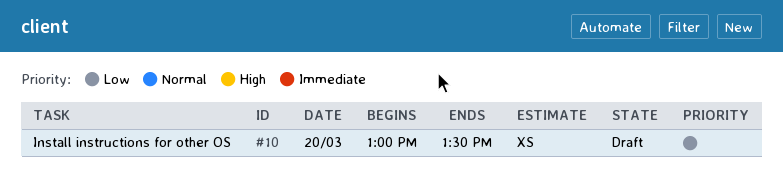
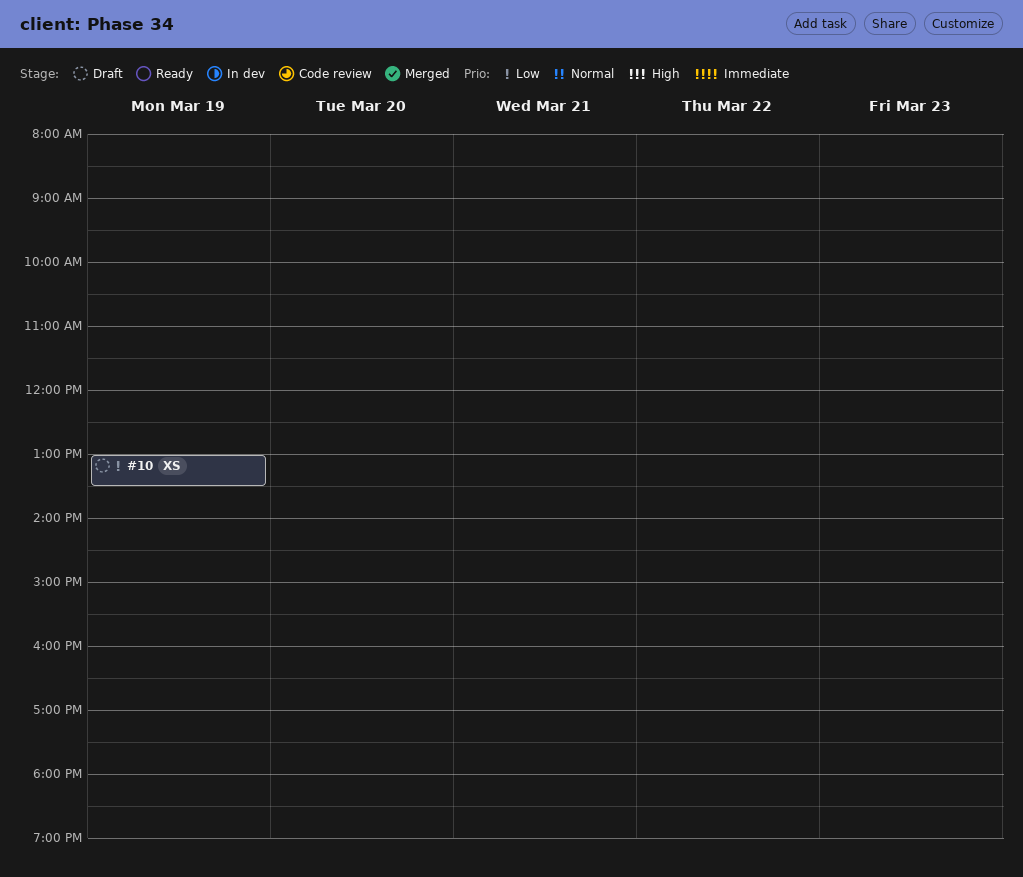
#10, day: Mar 20 -> Mar 19

